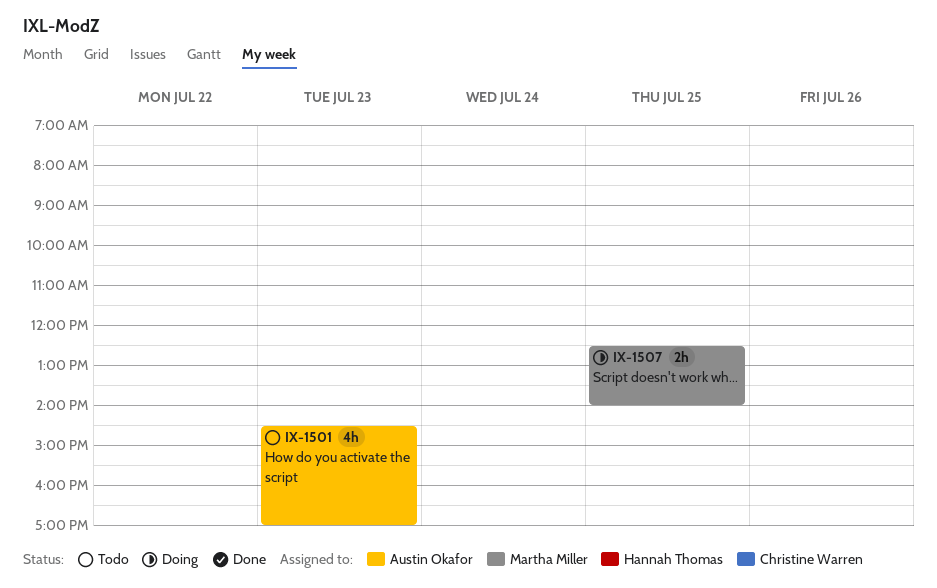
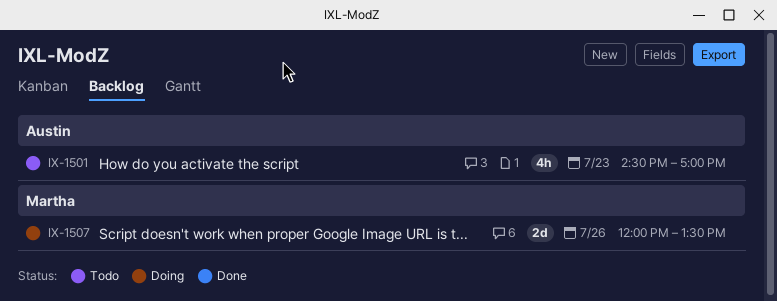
IX-1507, estimate: 2h -> 2d
IX-1507, day: Jul 25 -> Jul 26
IX-1507, begins: 12:30 -> 12:00
IX-1507, ends: 14:00 -> 13:30

